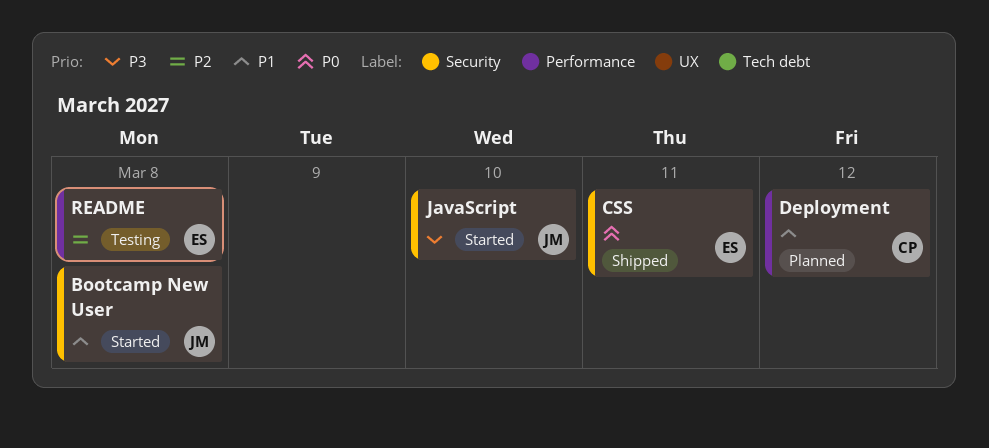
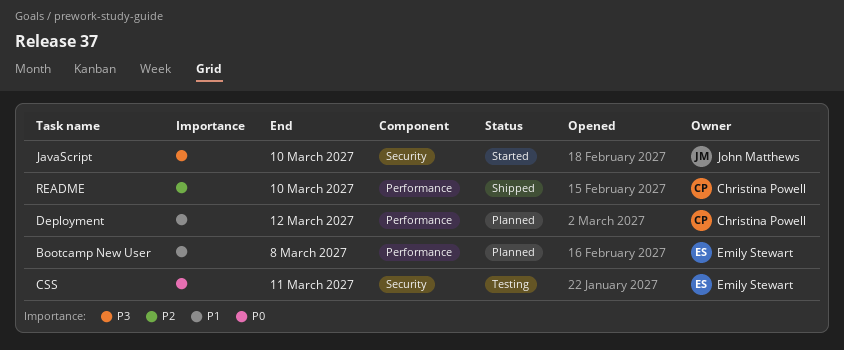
Bootcamp New User, status: Started -> Planned
Bootcamp New User, owner: John Matthews -> Emily Stewart
Bootcamp New User, label: Security -> Performance
CSS, status: Shipped -> Testing
README, status: Testing -> Shipped
README, owner: Emily Stewart -> Christina Powell
README, due: Mar 8 -> Mar 10

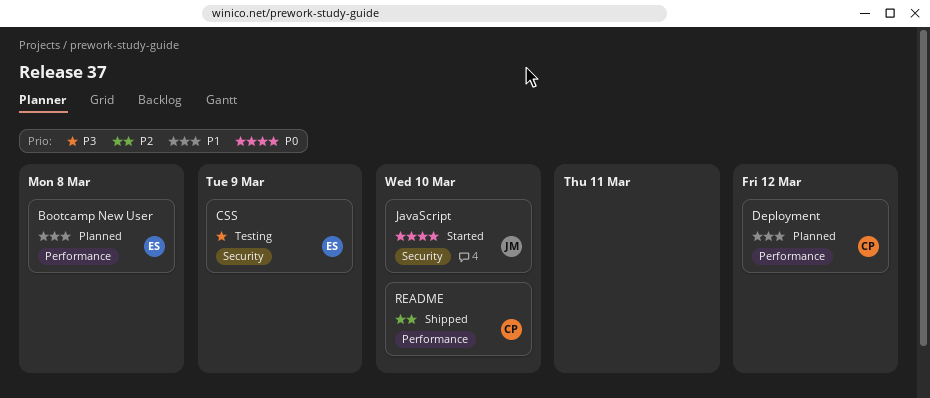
CSS, priority: P0 -> P3
CSS, due: Mar 11 -> Mar 9
JavaScript, priority: P3 -> P0

